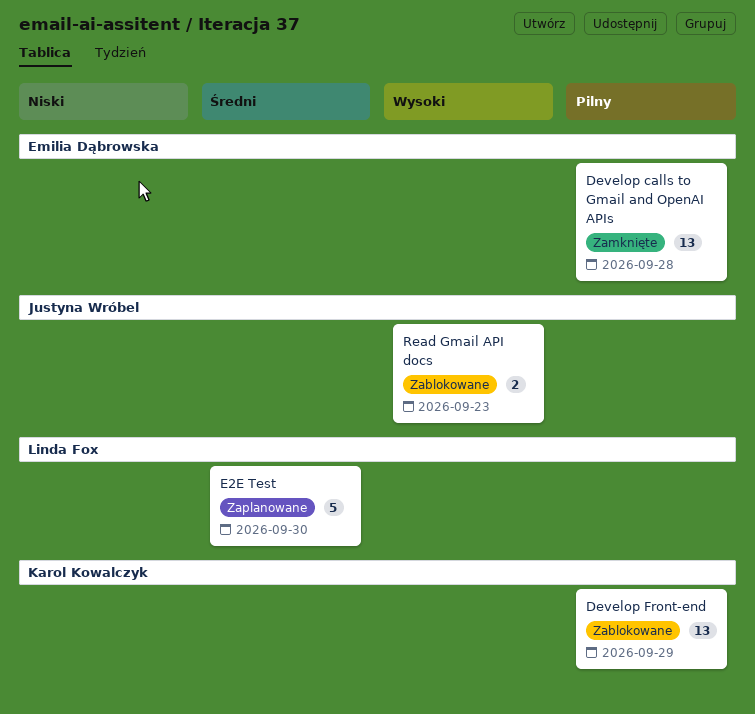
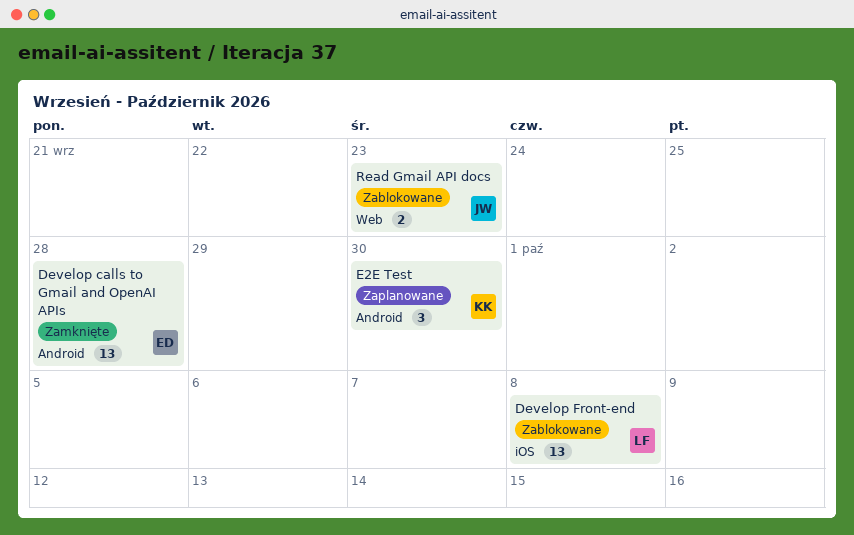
Develop Front-end, owner: Karol Kowalczyk -> Linda Fox
Develop Front-end, due: Sep 29 -> Oct 8
E2E Test, owner: Linda Fox -> Karol Kowalczyk
E2E Test, estimate: 5 -> 3

